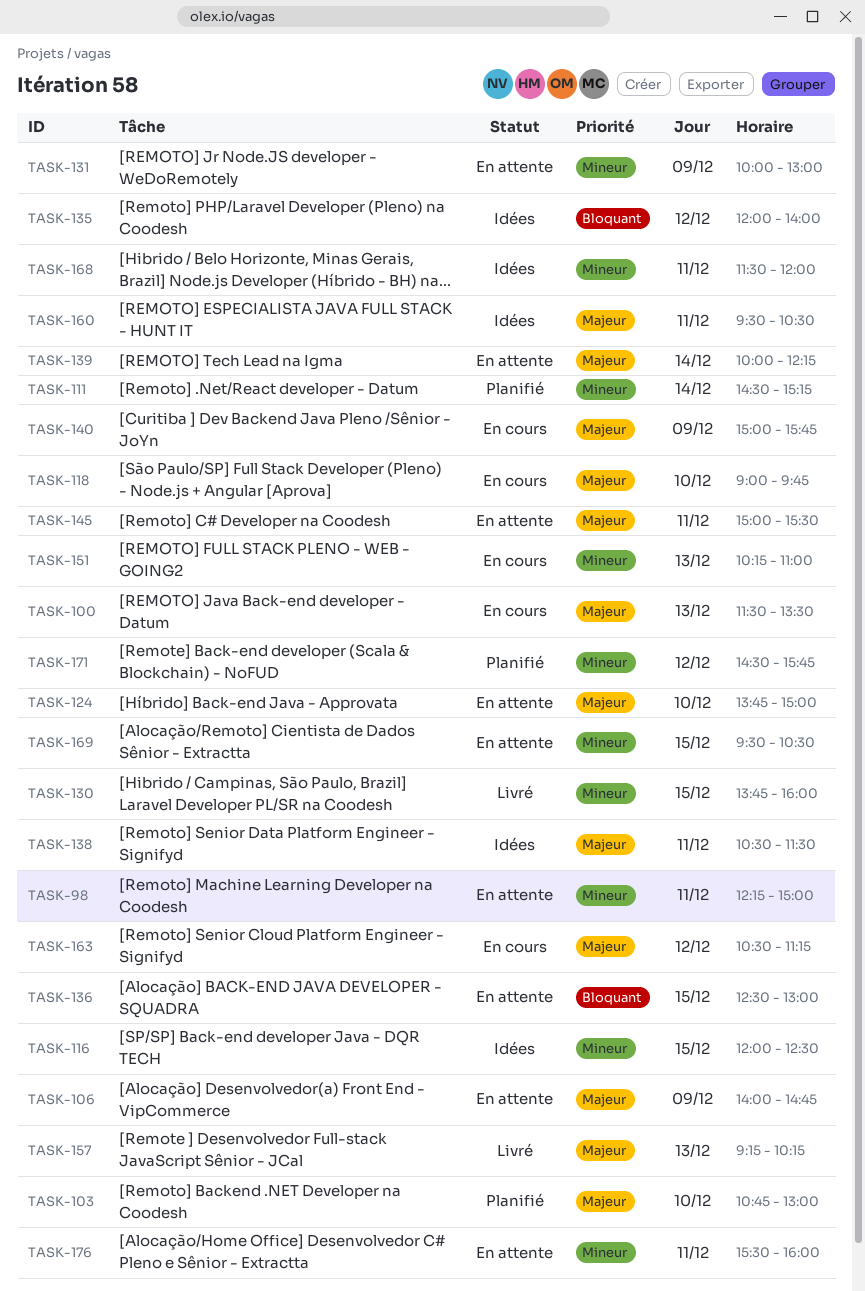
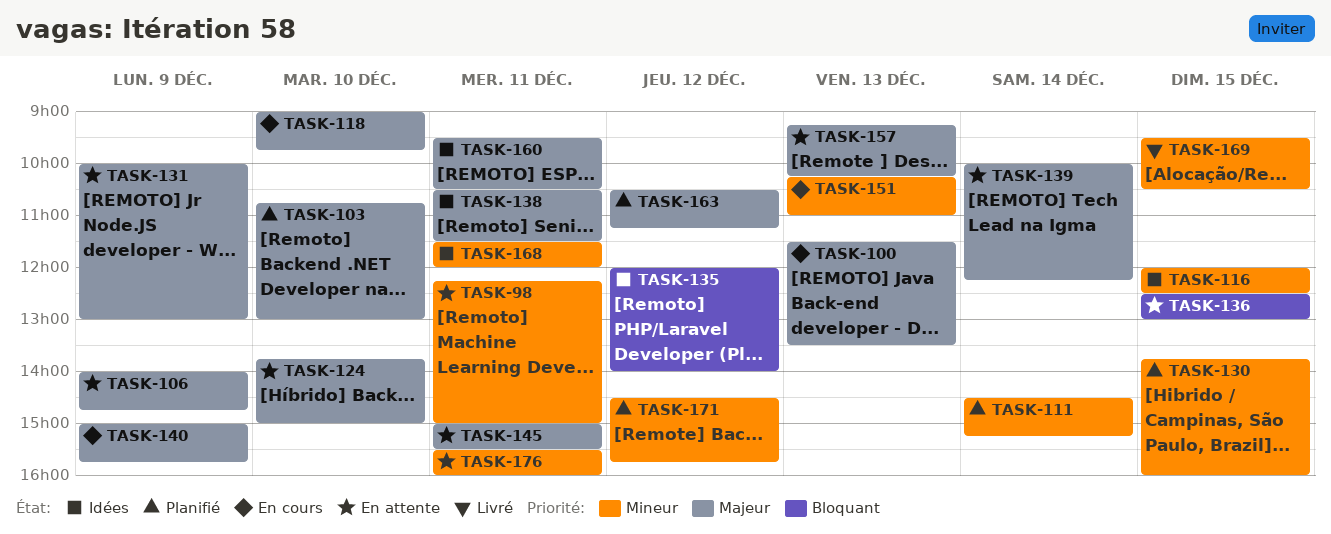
TASK-130, status: Livré -> Planifié
TASK-131, priority: Mineur -> Majeur
TASK-157, status: Livré -> En attente
TASK-163, status: En cours -> Planifié
TASK-169, status: En attente -> Livré

